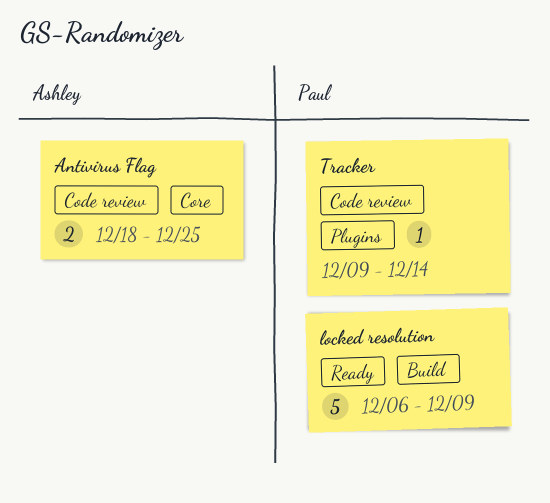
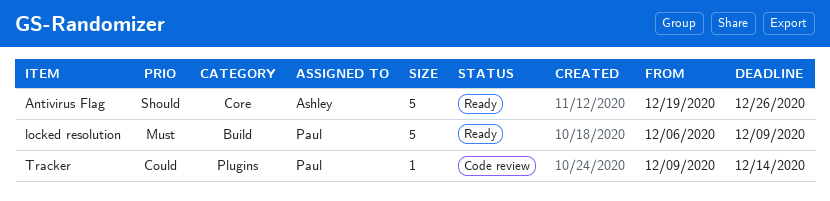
Antivirus Flag, status: Code review -> Ready
Antivirus Flag, estimate: 2 -> 5
Antivirus Flag, start: Dec 18 -> Dec 19
Antivirus Flag, due: Dec 25 -> Dec 26

